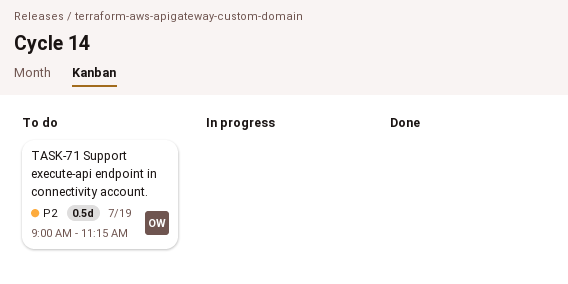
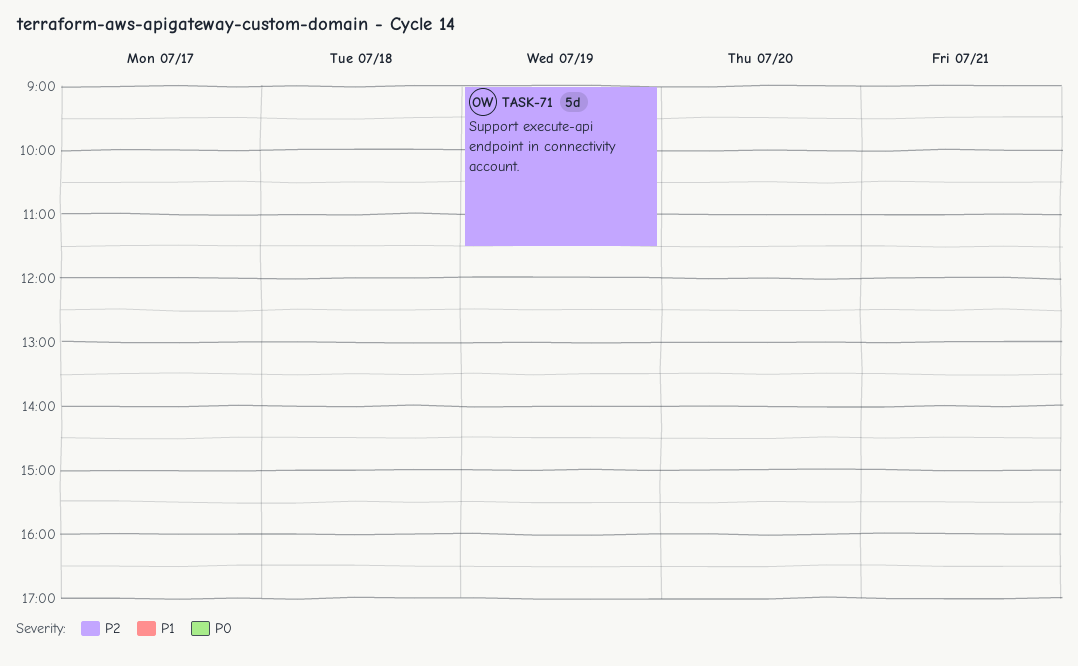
TASK-71, estimate: 0.5d -> 5d
TASK-71, ends: 11:15 -> 11:30

